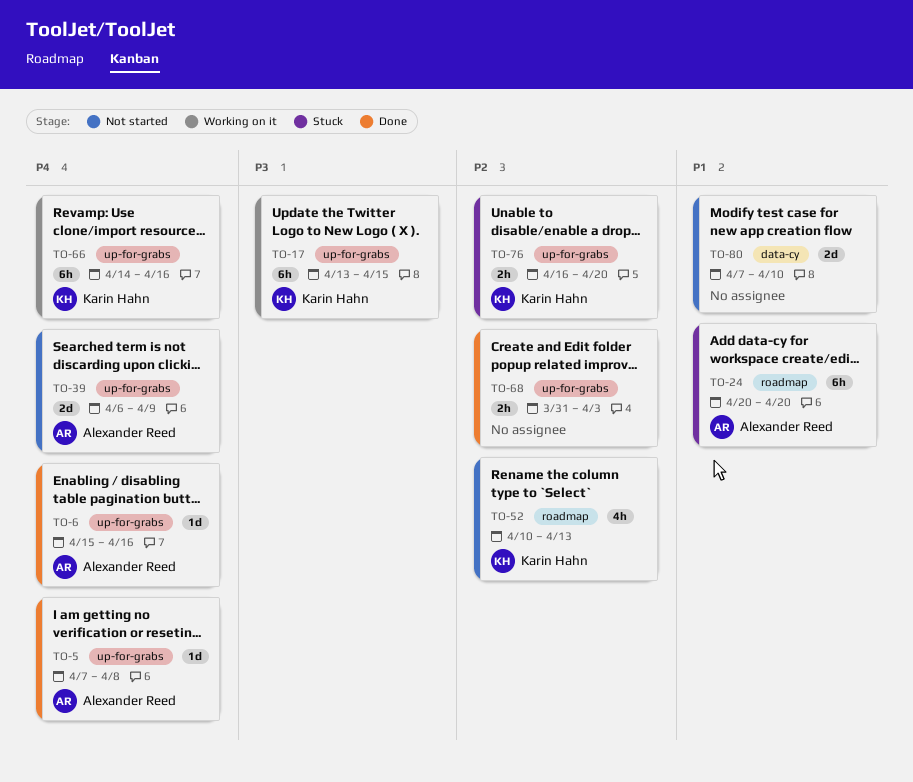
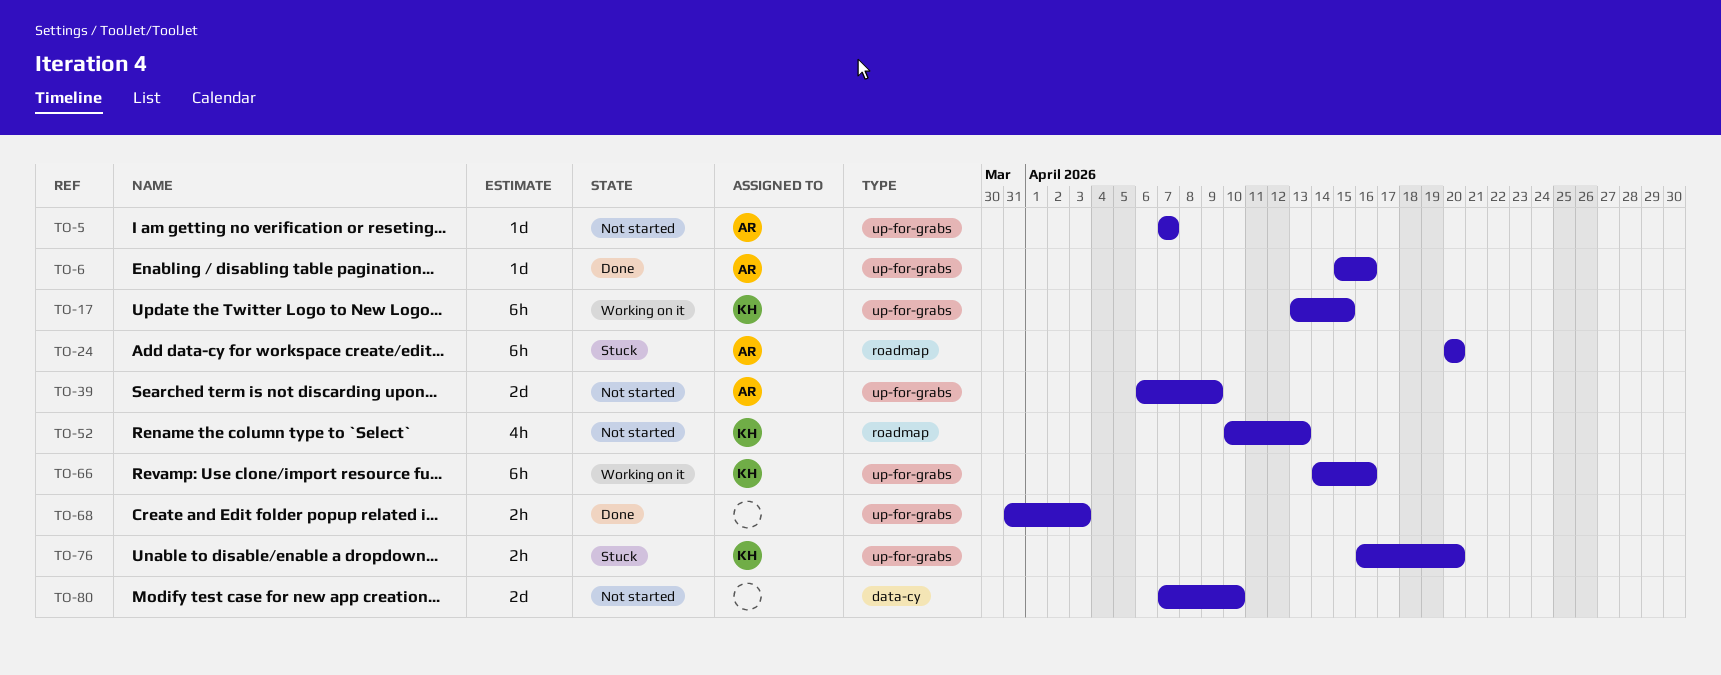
TO-5, status: Done -> Not started
TO-5, due: Apr 8 -> Apr 7

